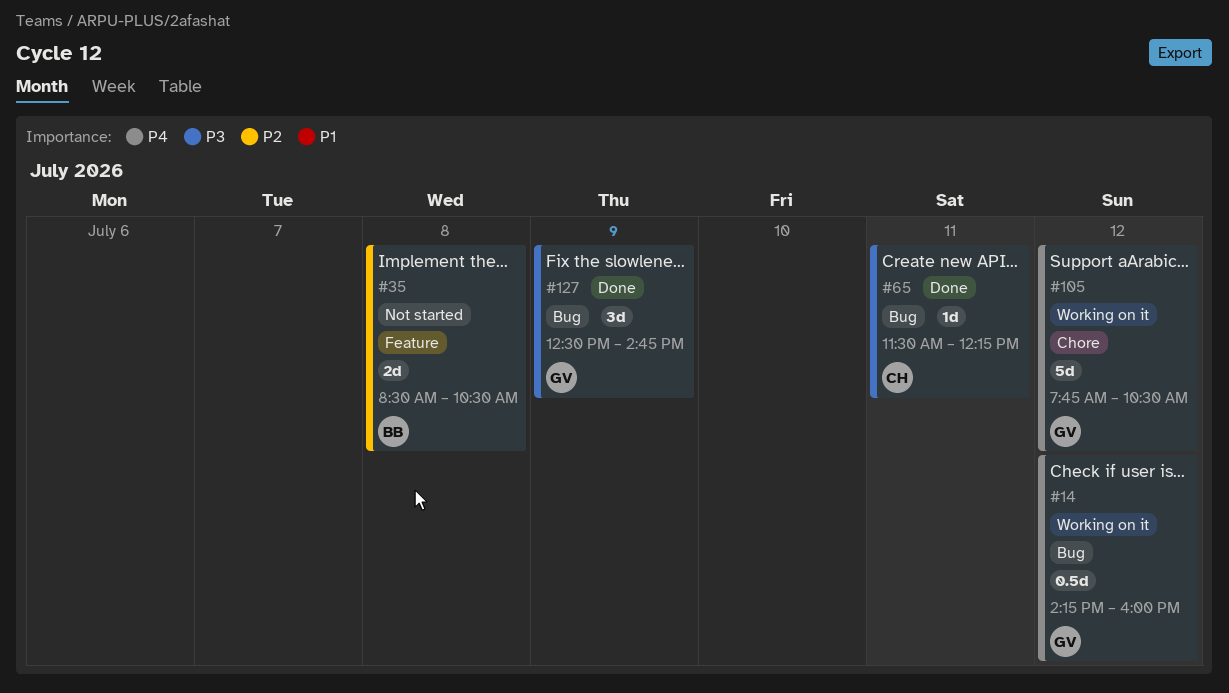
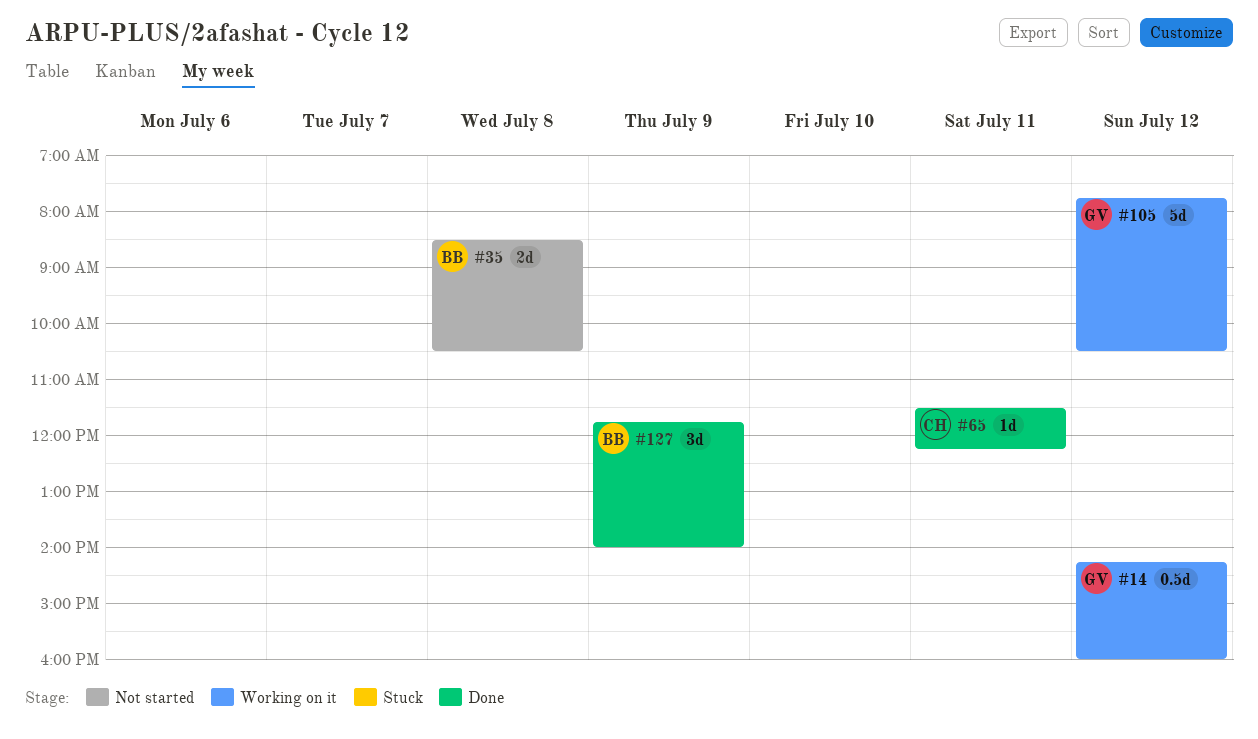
#127, owner: GV -> BB
#127, begins: 12:30 -> 11:45
#127, ends: 14:45 -> 14:00

